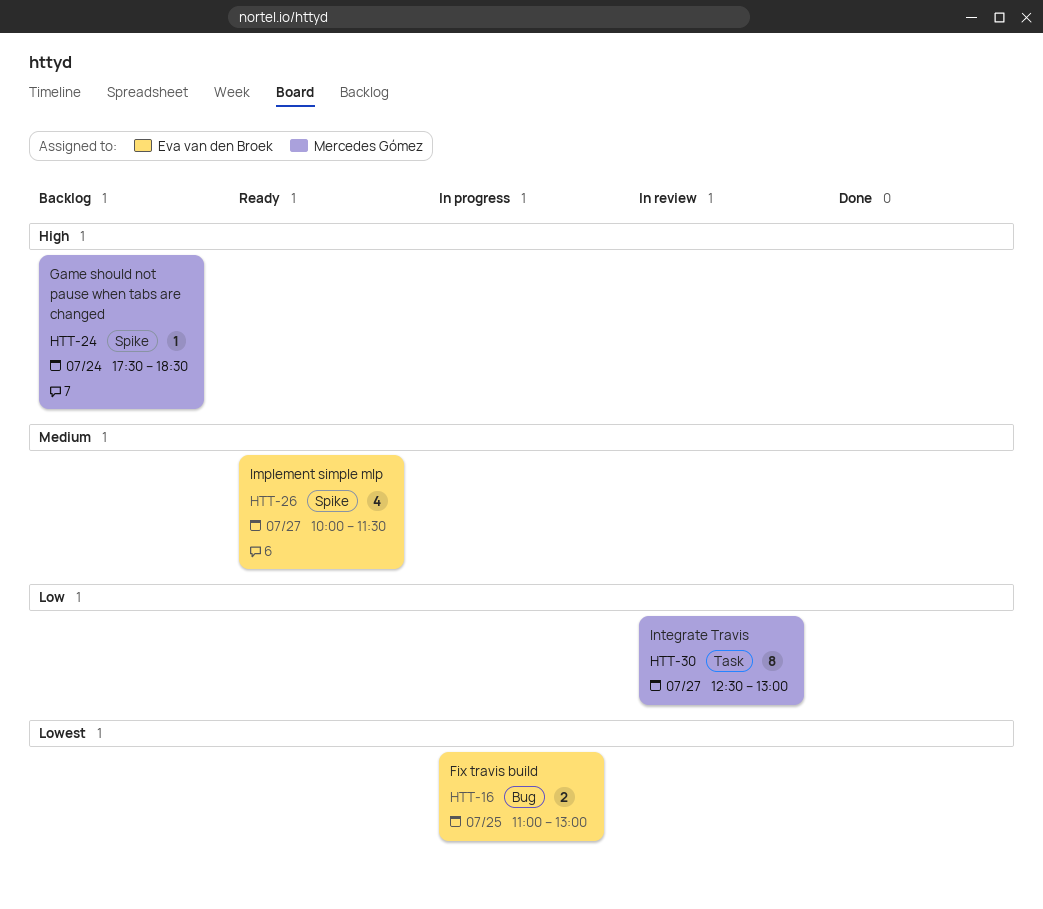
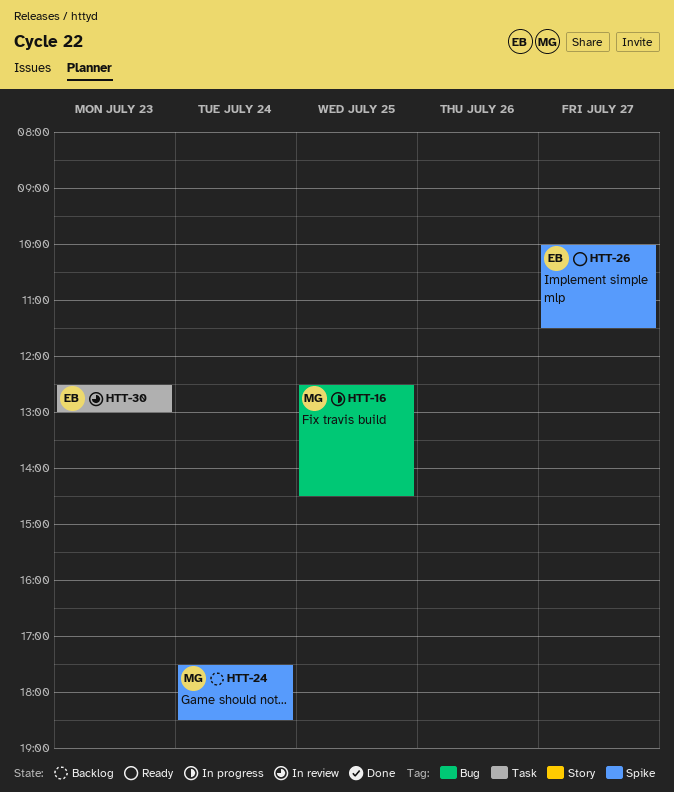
HTT-16, owner: Eva van den Broek -> Mercedes Gómez
HTT-16, begins: 11:00 -> 12:30
HTT-16, ends: 13:00 -> 14:30
HTT-30, owner: Mercedes Gómez -> Eva van den Broek
HTT-30, day: Jul 27 -> Jul 23

